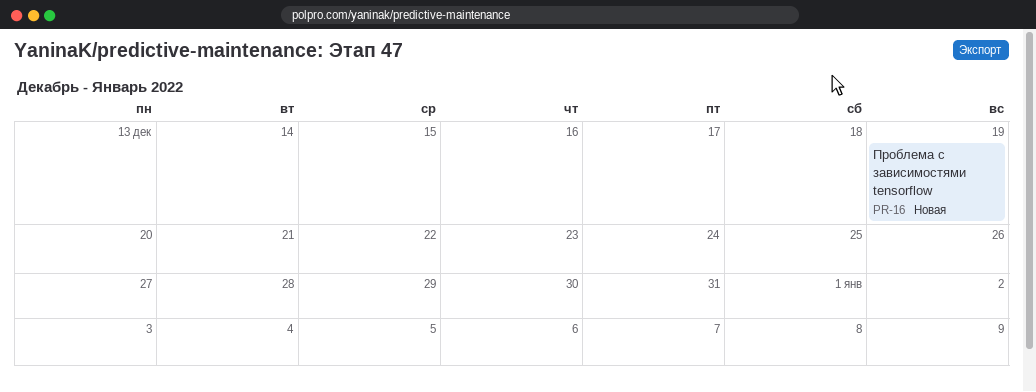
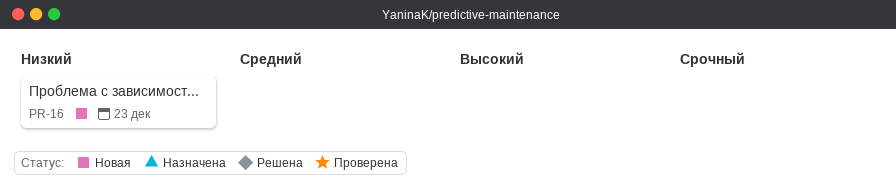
PR-16, due: Dec 19 -> Dec 23

